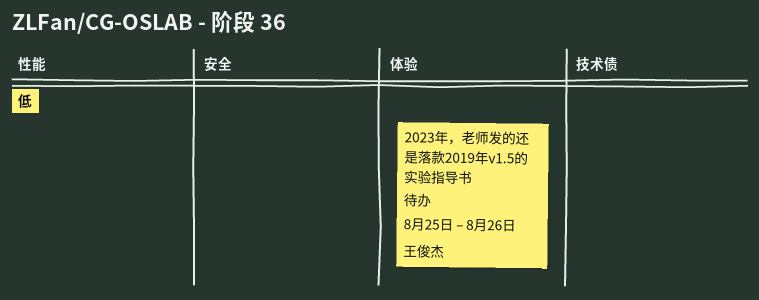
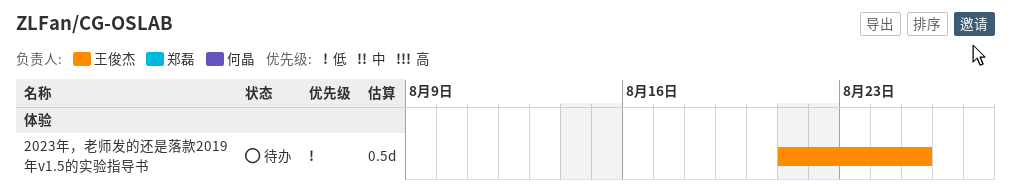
2023年，老师发的还是落款2019年v1.5的实验指导书, start: Aug 25 -> Aug 21
2023年，老师发的还是落款2019年v1.5的实验指导书, due: Aug 26 -> Aug 25

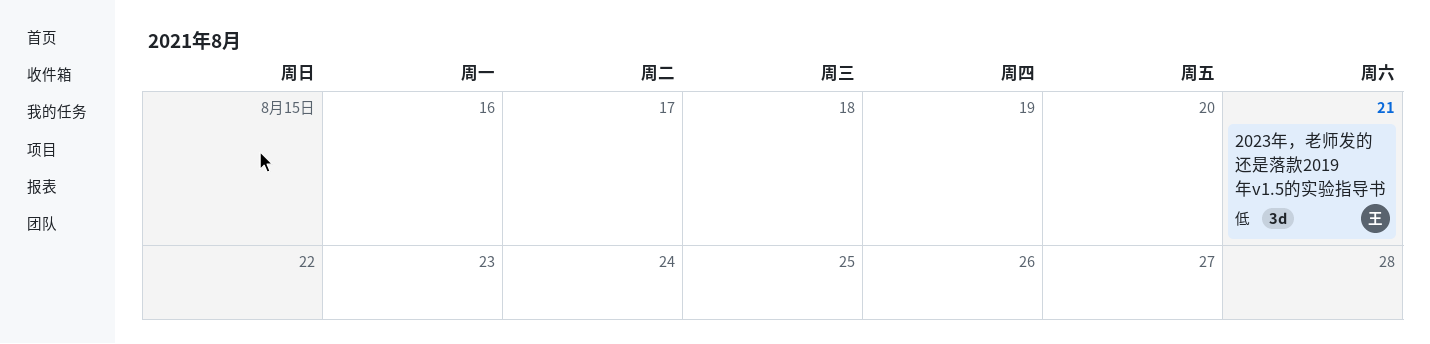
2023年，老师发的还是落款2019年v1.5的实验指导书, estimate: 0.5d -> 3d
2023年，老师发的还是落款2019年v1.5的实验指导书, due: Aug 25 -> Aug 21

